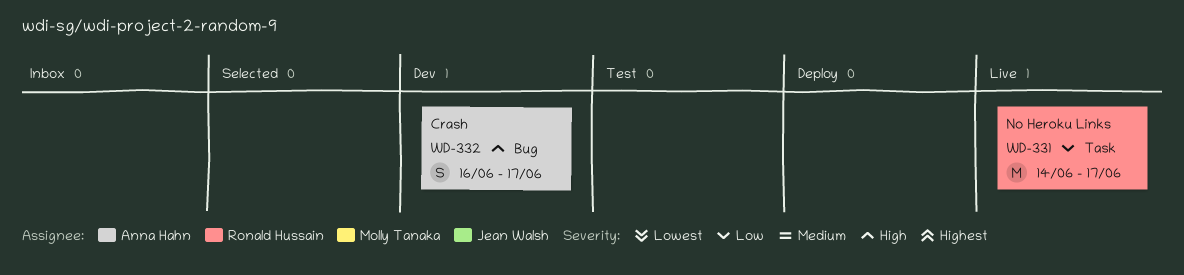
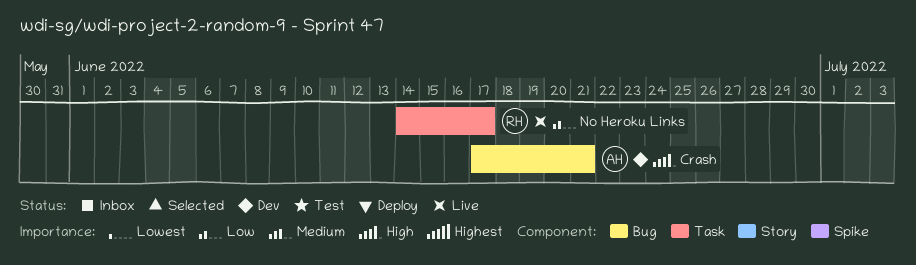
Crash, start: Jun 16 -> Jun 17
Crash, due: Jun 17 -> Jun 21

